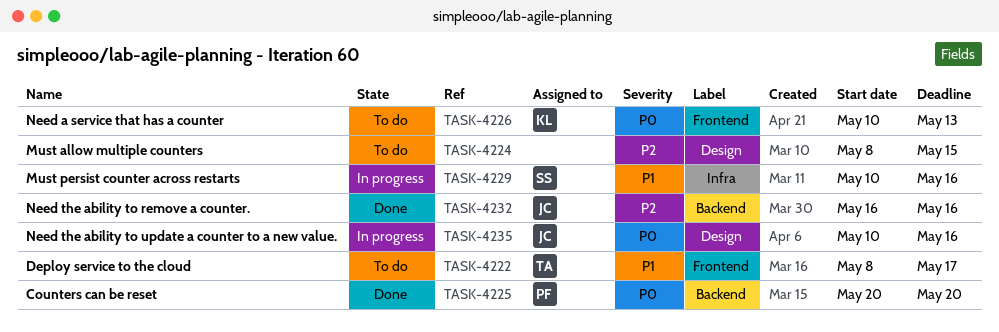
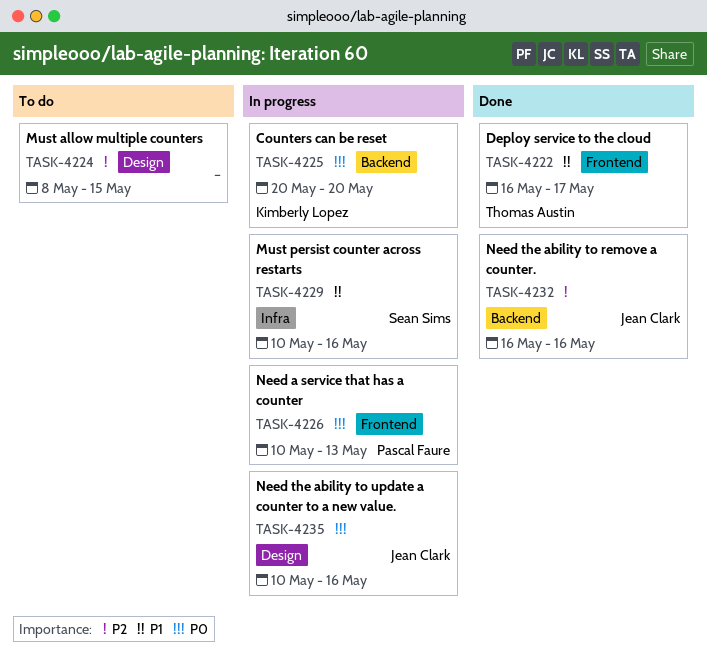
TASK-4222, status: To do -> Done
TASK-4222, start: May 8 -> May 16
TASK-4225, status: Done -> In progress
TASK-4225, owner: Pascal Faure -> Kimberly Lopez
TASK-4226, status: To do -> In progress
TASK-4226, owner: Kimberly Lopez -> Pascal Faure

